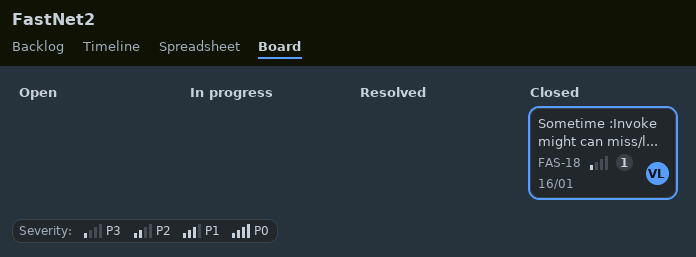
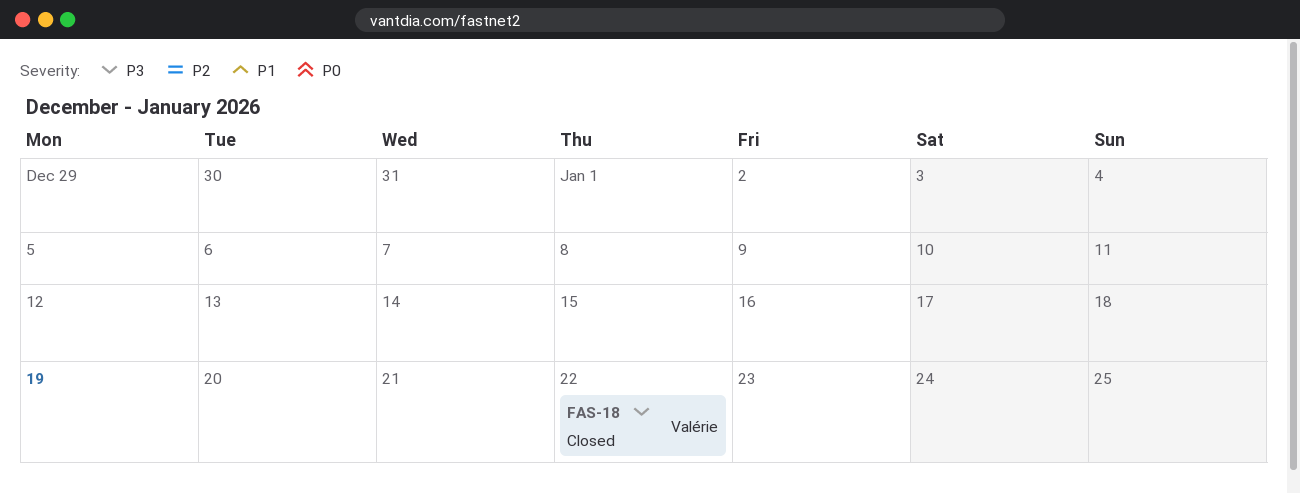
FAS-18, due: Jan 16 -> Jan 22

